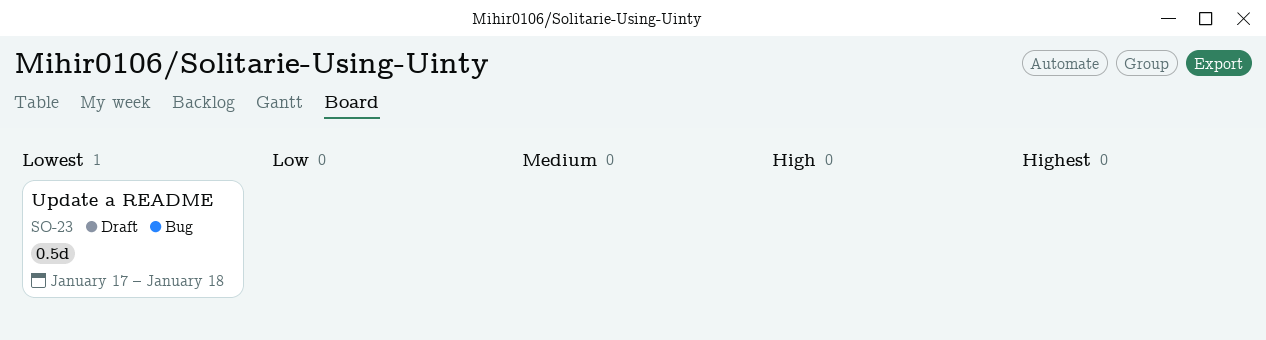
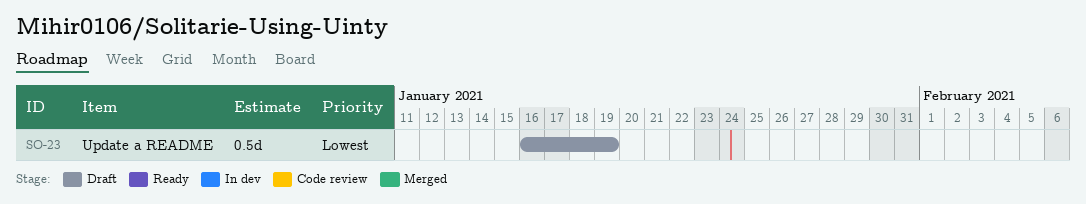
SO-23, start: Jan 17 -> Jan 16
SO-23, due: Jan 18 -> Jan 19

